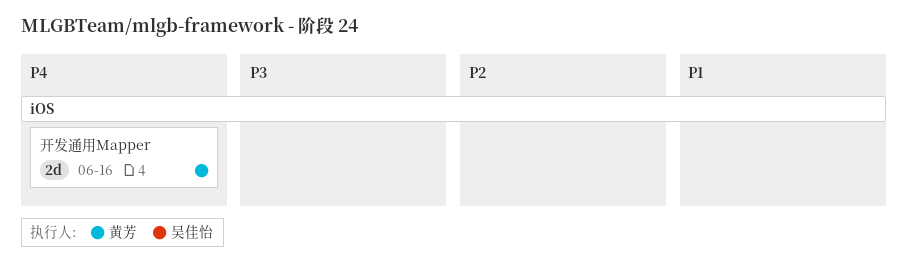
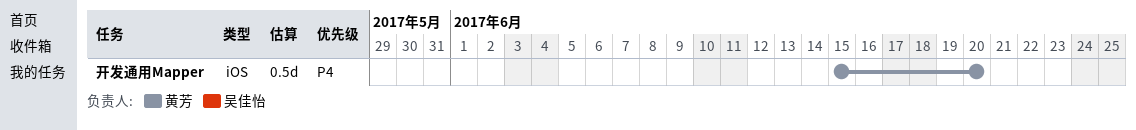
开发通用Mapper, estimate: 2d -> 0.5d
开发通用Mapper, due: Jun 16 -> Jun 20

